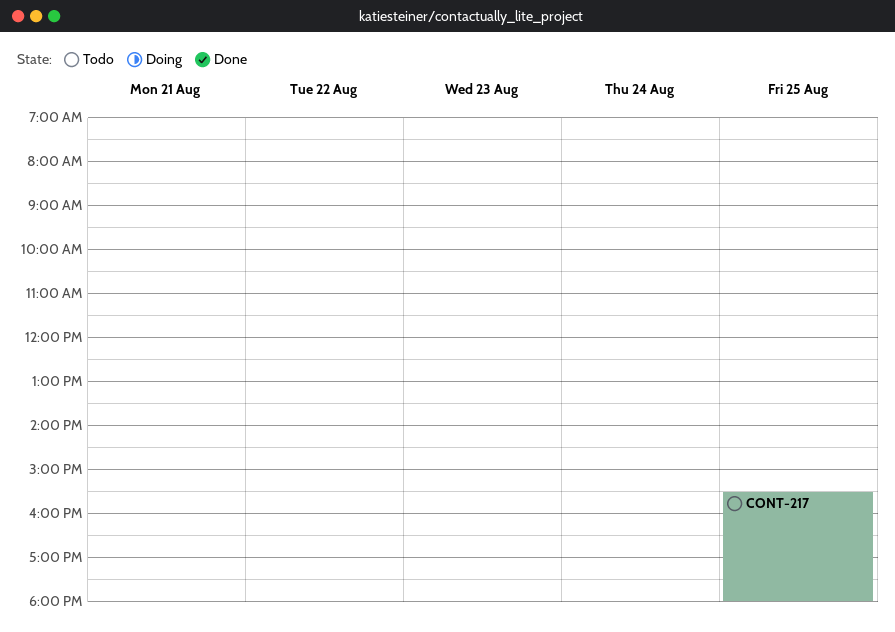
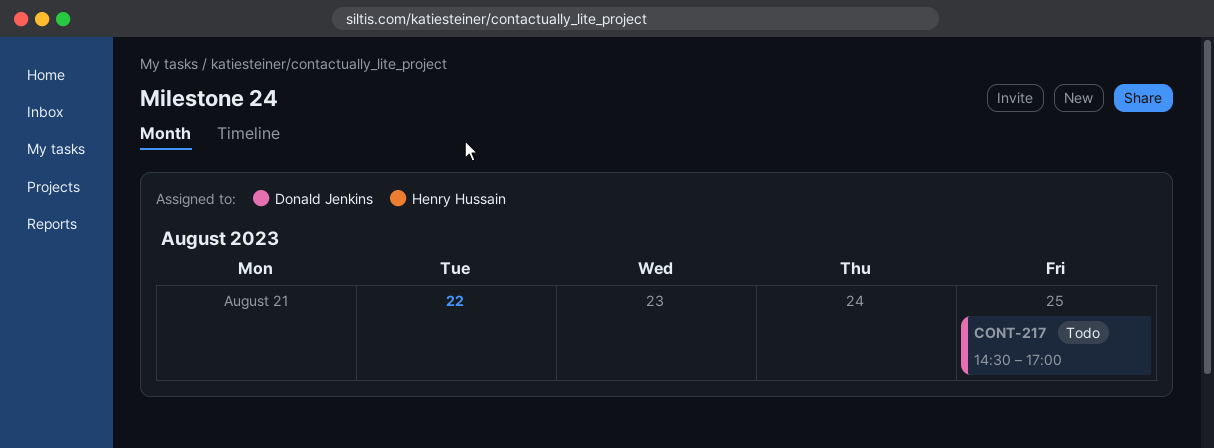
CONT-217, begins: 15:30 -> 14:30
CONT-217, ends: 18:00 -> 17:00

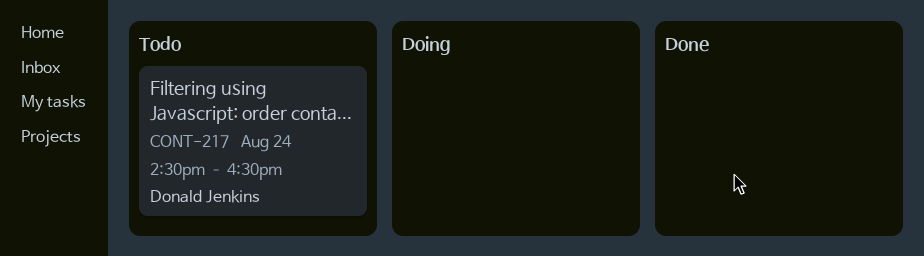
CONT-217, day: Aug 25 -> Aug 24
CONT-217, ends: 17:00 -> 16:30

